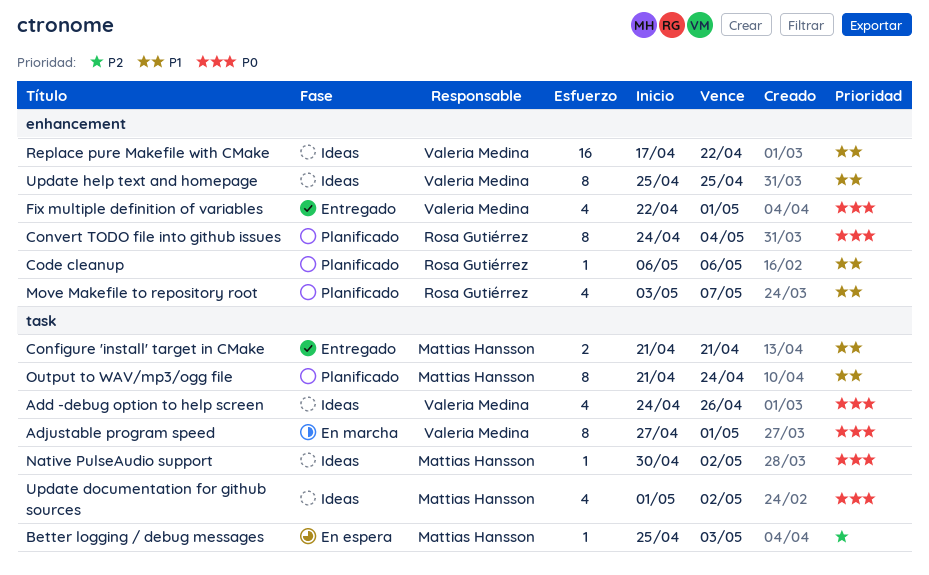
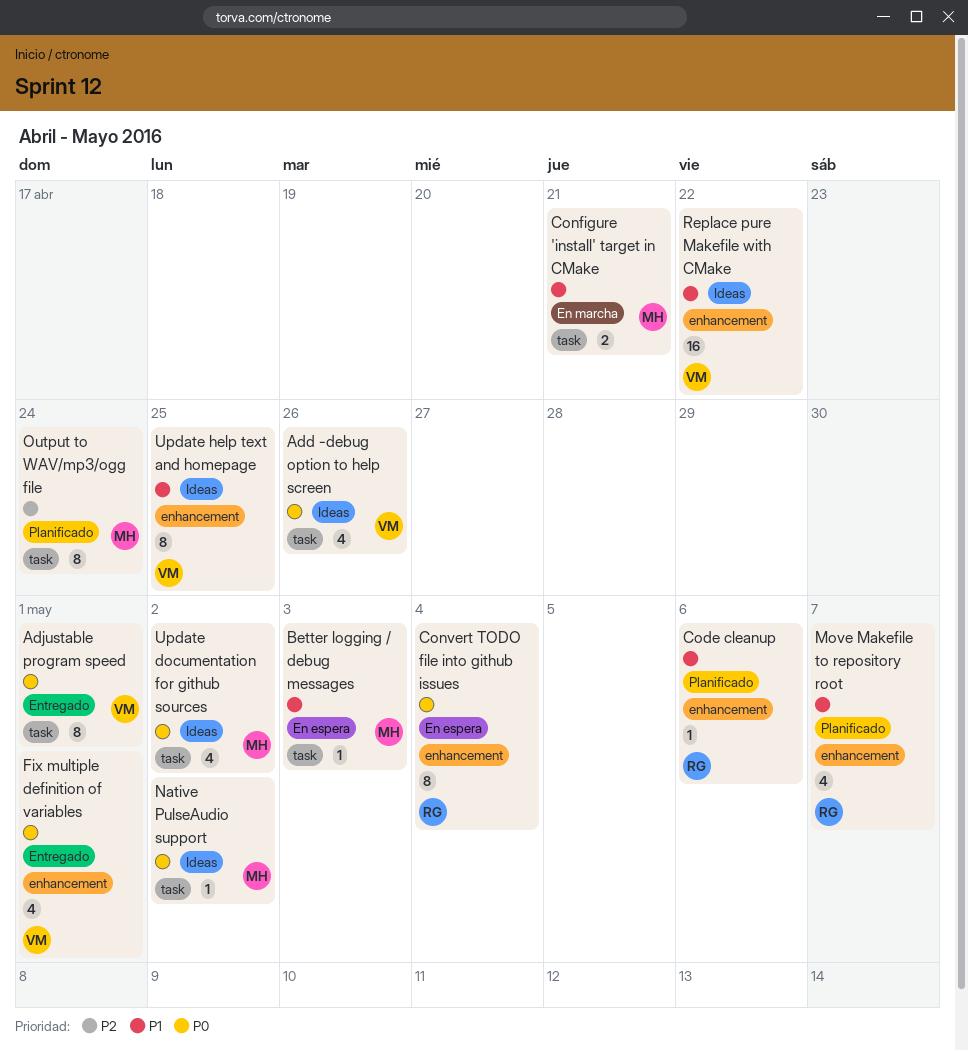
Adjustable program speed, status: En marcha -> Entregado
Better logging / debug messages, priority: P2 -> P1
Configure 'install' target in CMake, status: Entregado -> En marcha
Convert TODO file into github issues, status: Planificado -> En espera
Output to WAV/mp3/ogg file, priority: P1 -> P2

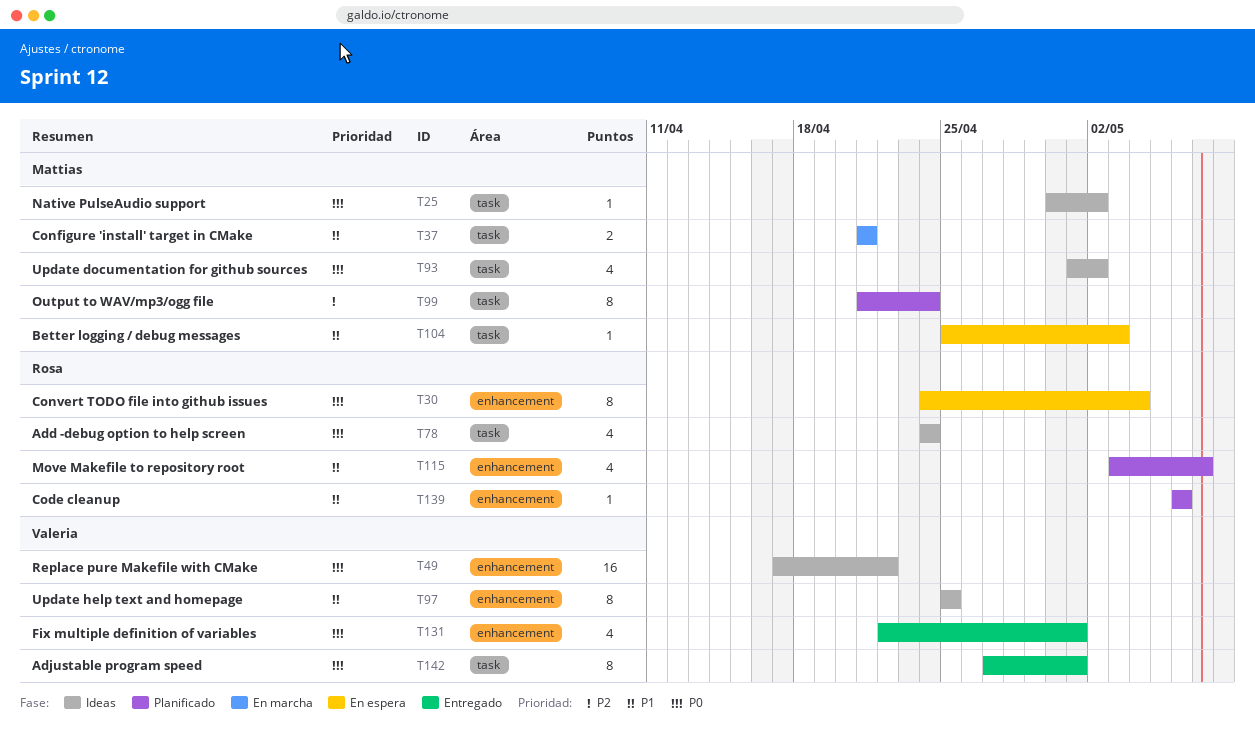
Add -debug option to help screen, owner: Valeria -> Rosa
Add -debug option to help screen, due: Apr 26 -> Apr 24
Replace pure Makefile with CMake, priority: P1 -> P0

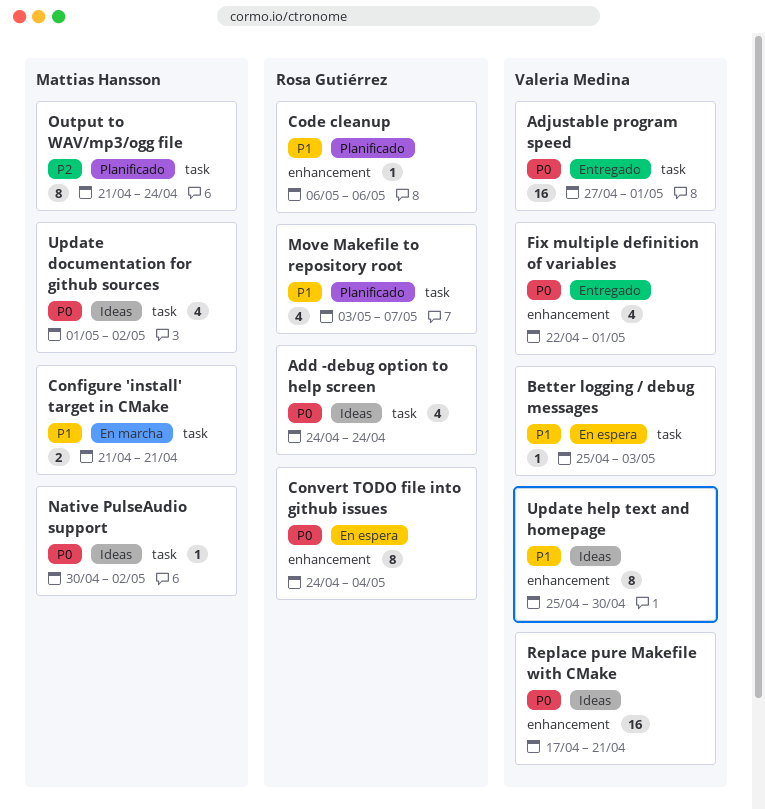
Adjustable program speed, estimate: 8 -> 16
Better logging / debug messages, owner: Mattias Hansson -> Valeria Medina
Move Makefile to repository root, label: enhancement -> task
Replace pure Makefile with CMake, due: Apr 22 -> Apr 21
Update help text and homepage, due: Apr 25 -> Apr 30

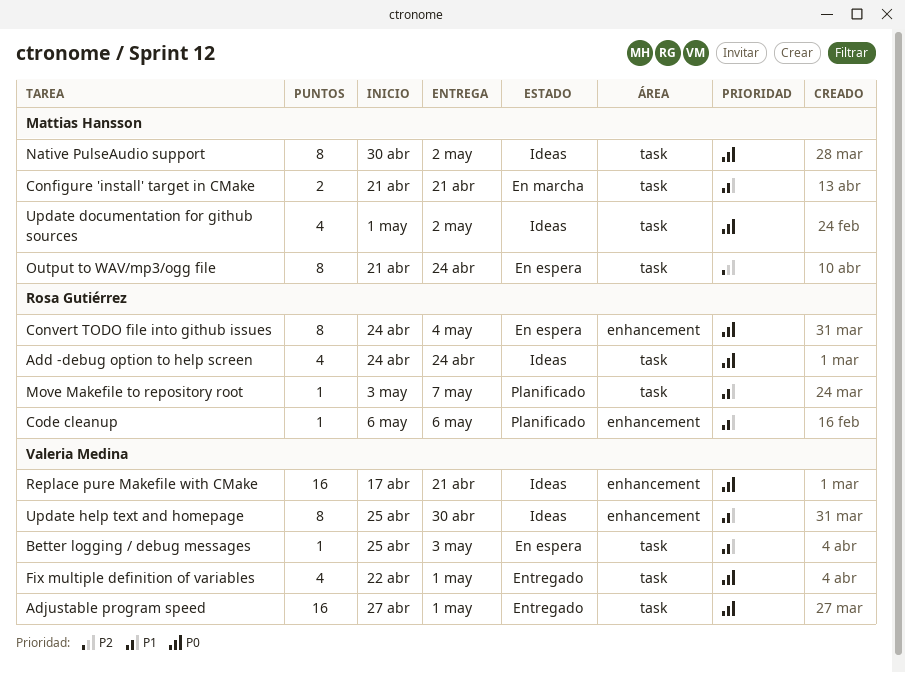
Fix multiple definition of variables, label: enhancement -> task
Move Makefile to repository root, estimate: 4 -> 1
Native PulseAudio support, estimate: 1 -> 8
Output to WAV/mp3/ogg file, status: Planificado -> En espera

